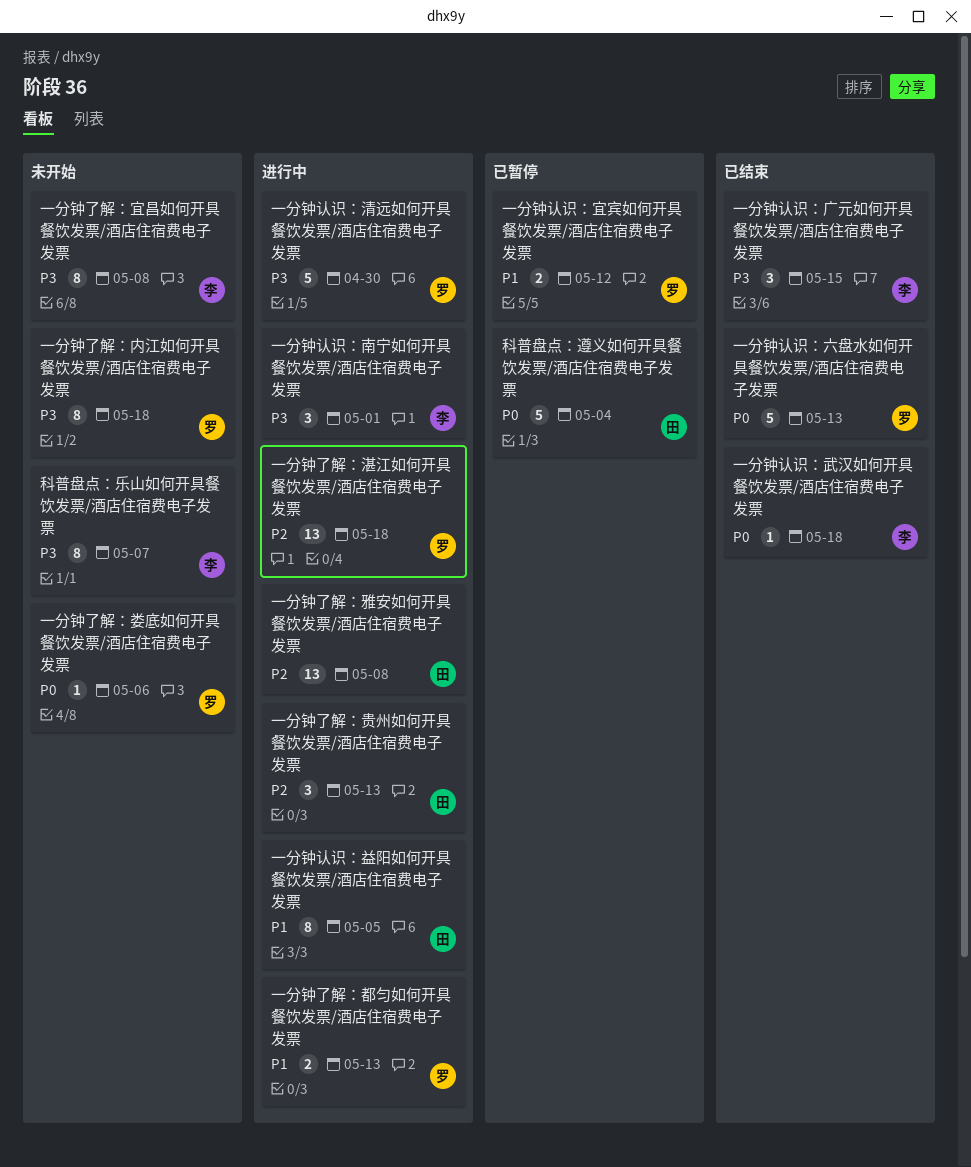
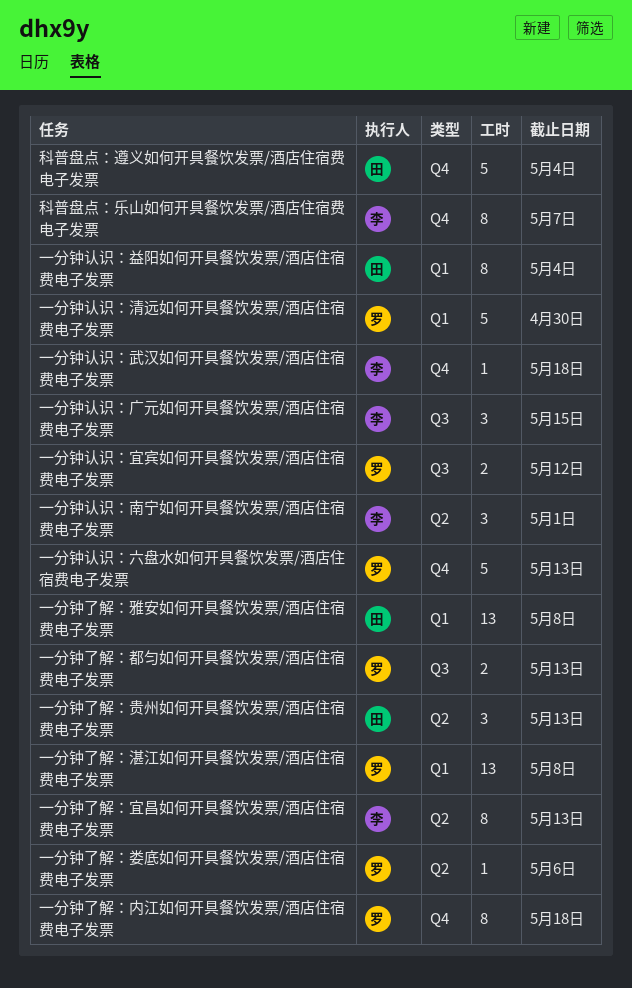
一分钟了解：宜昌如何开具餐饮发票/酒店住宿费电子发票, due: May 8 -> May 13
一分钟了解：湛江如何开具餐饮发票/酒店住宿费电子发票, due: May 18 -> May 8
一分钟认识：益阳如何开具餐饮发票/酒店住宿费电子发票, due: May 5 -> May 4

